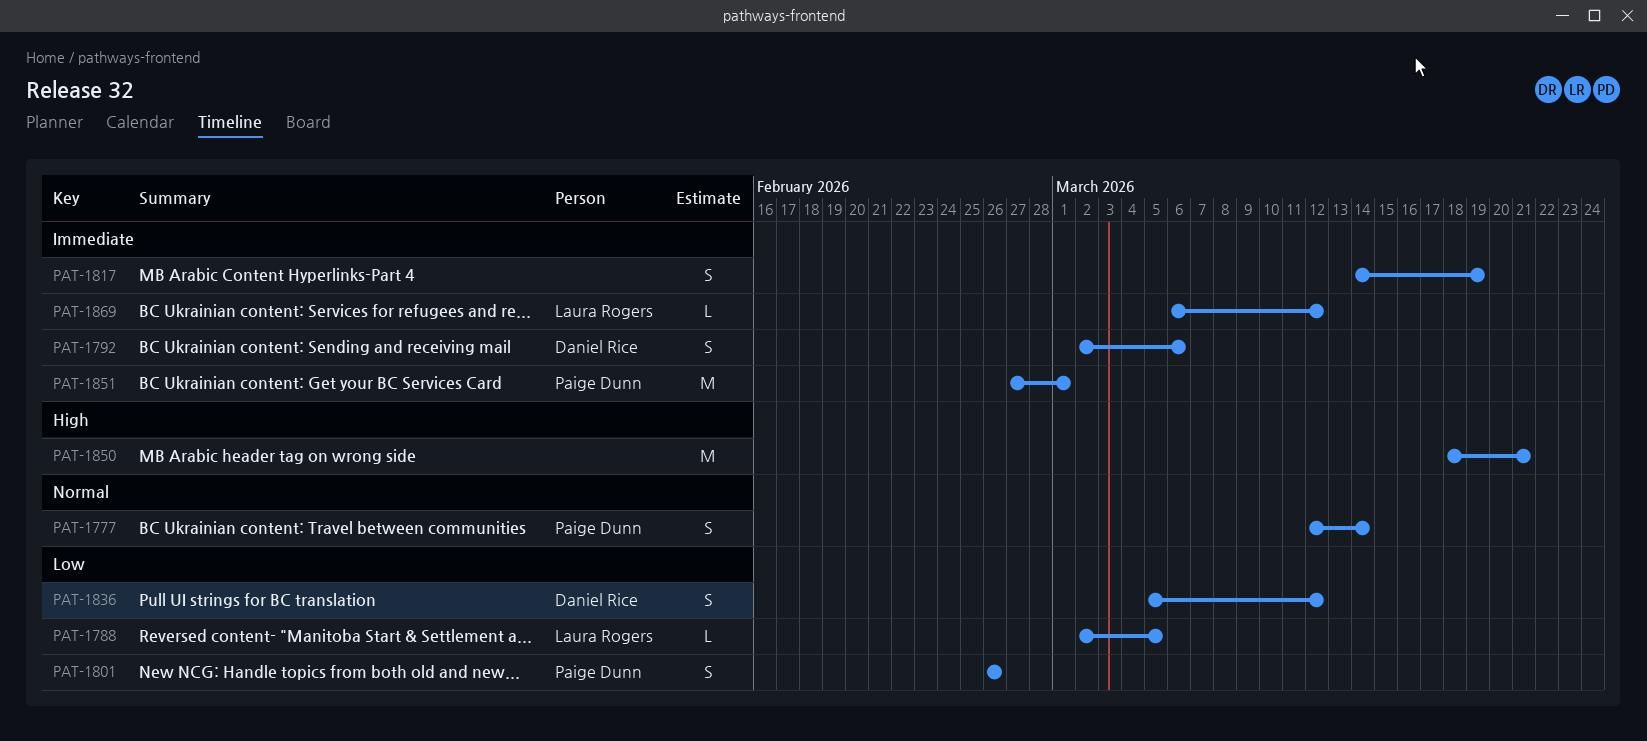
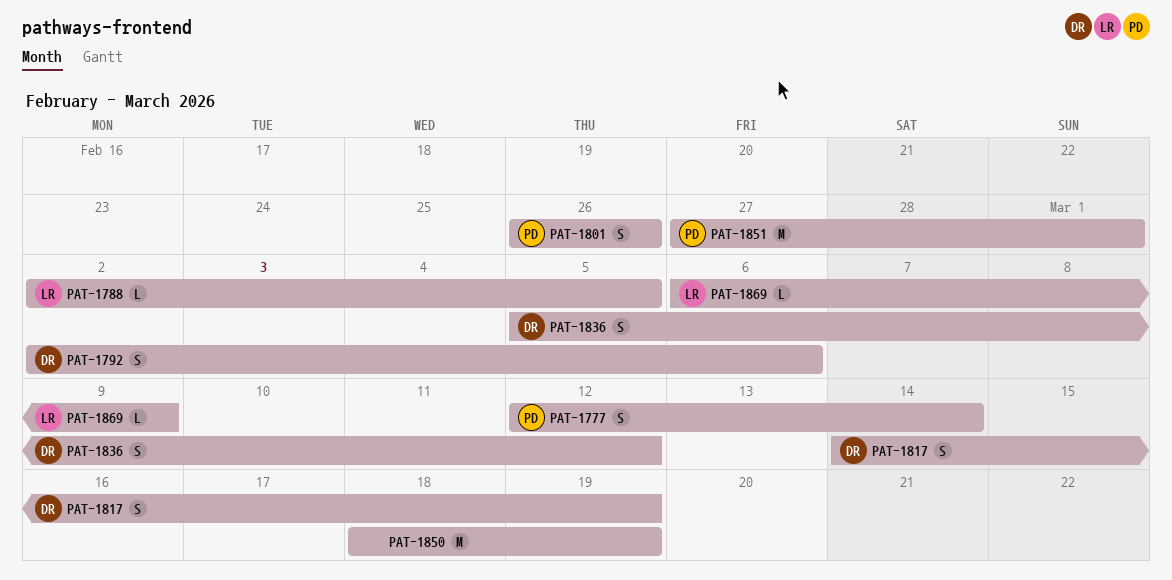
PAT-1817, owner: none -> Daniel Rice
PAT-1850, due: Mar 21 -> Mar 19
PAT-1869, due: Mar 12 -> Mar 9

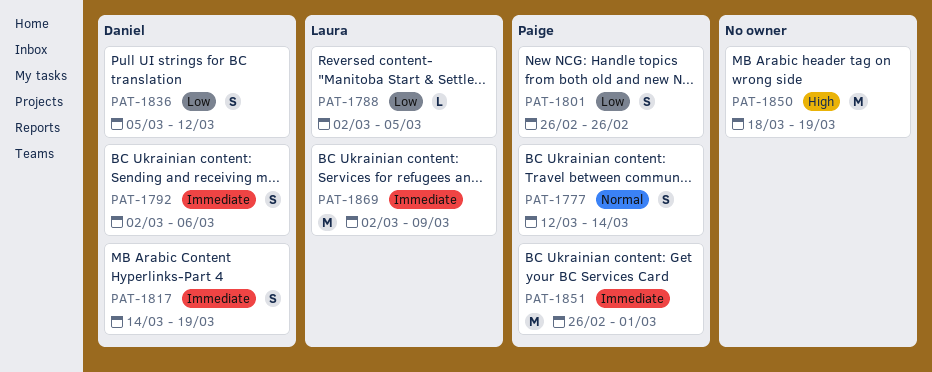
PAT-1851, start: Feb 27 -> Feb 26
PAT-1869, estimate: L -> M
PAT-1869, start: Mar 6 -> Mar 2

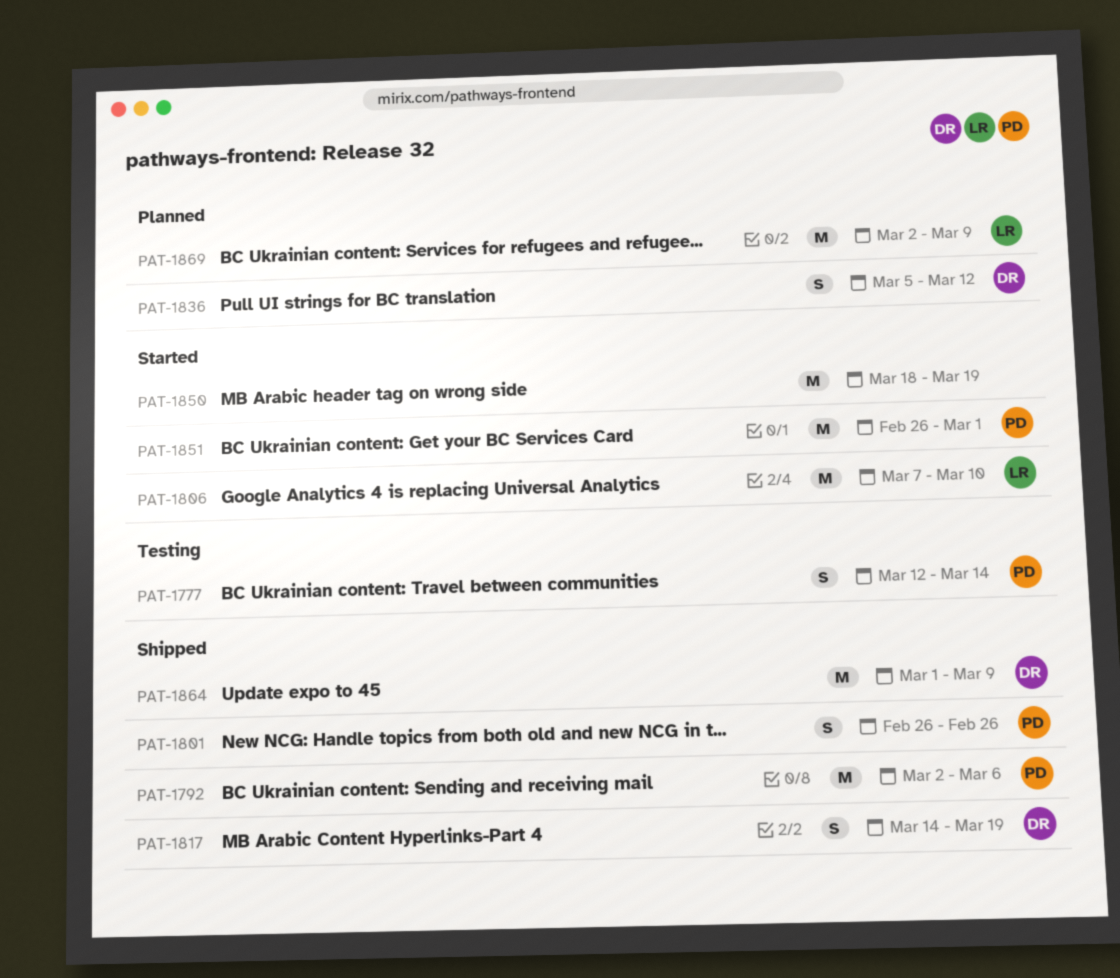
PAT-1788: present -> none
PAT-1792, owner: Daniel -> Paige
PAT-1792, estimate: S -> M
PAT-1806: none -> present
PAT-1864: none -> present

